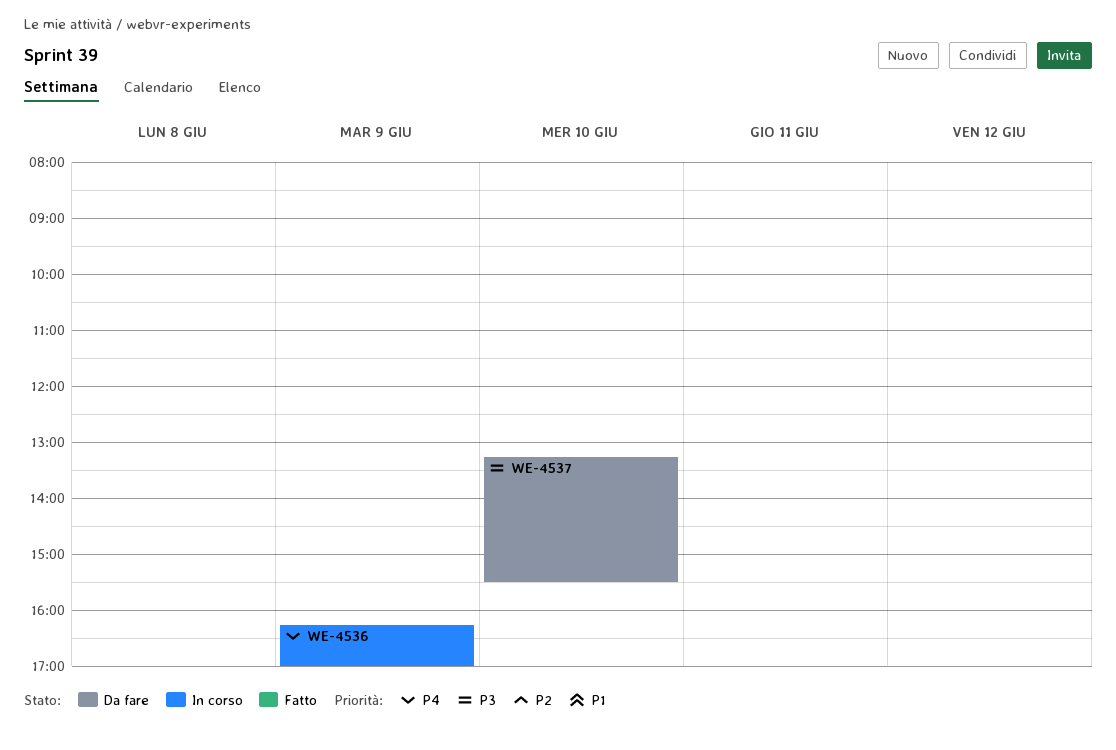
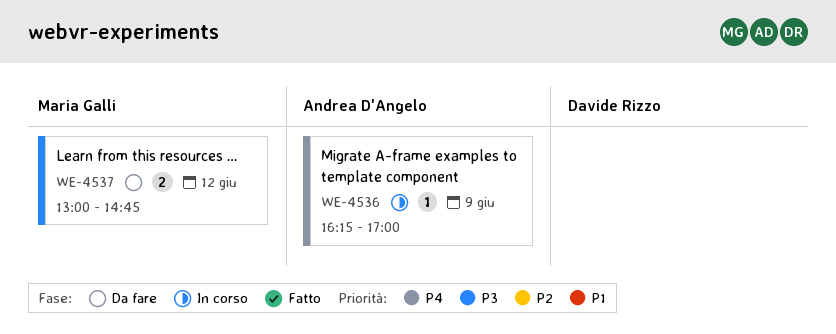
WE-4537, day: Jun 10 -> Jun 12
WE-4537, begins: 13:15 -> 13:00
WE-4537, ends: 15:30 -> 14:45

